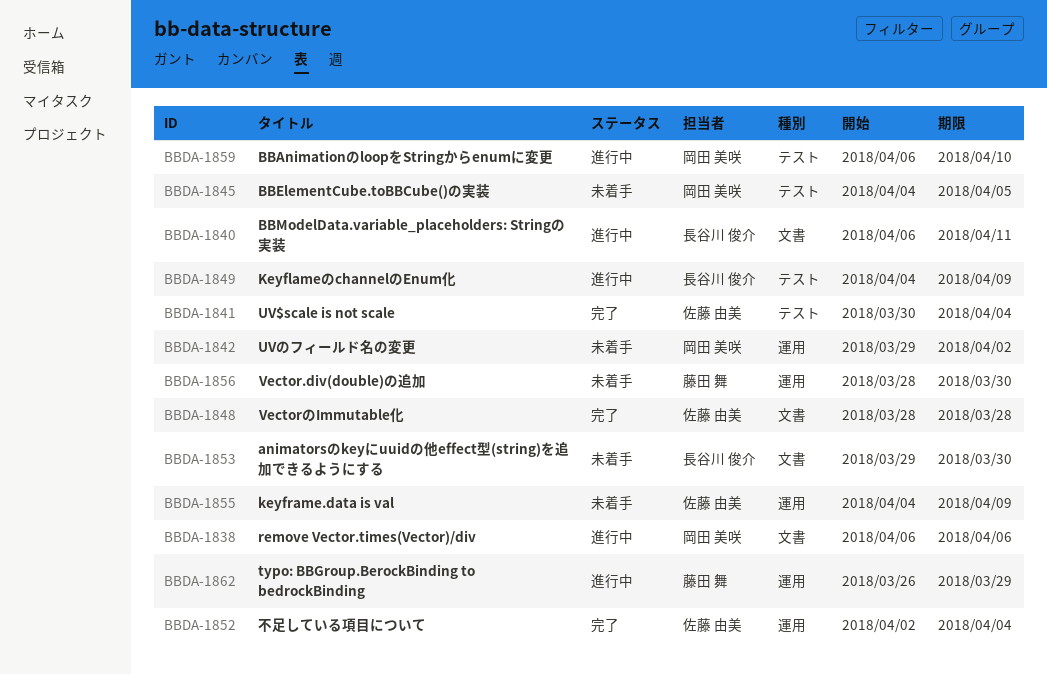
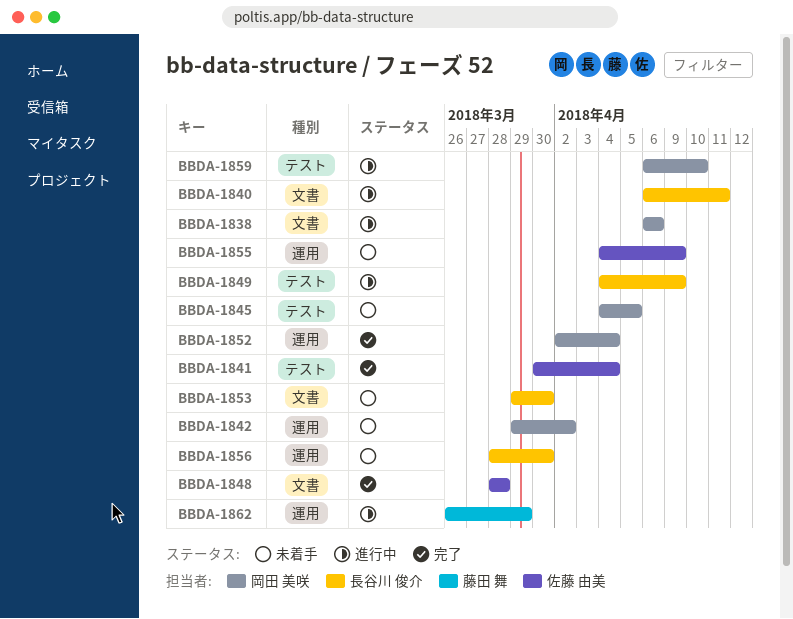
BBDA-1852, owner: 佐藤 由美 -> 岡田 美咲
BBDA-1856, owner: 藤田 舞 -> 長谷川 俊介

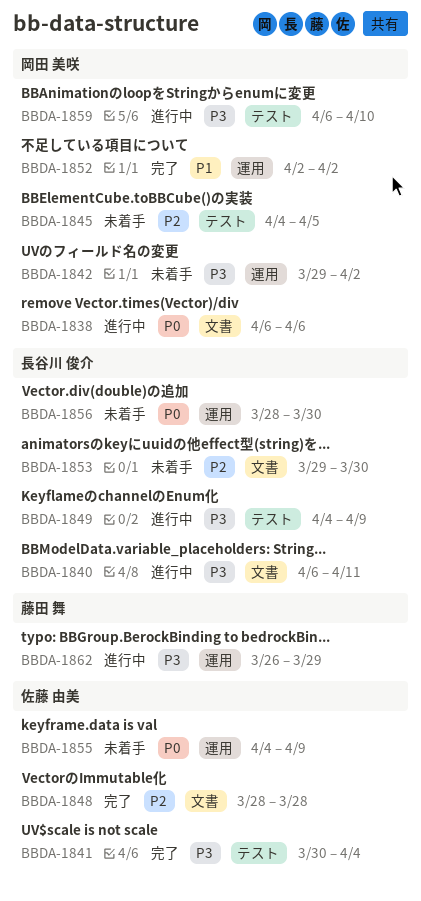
BBDA-1852, due: Apr 4 -> Apr 2

